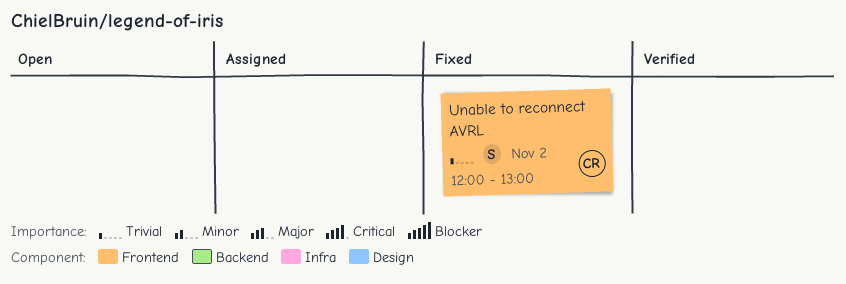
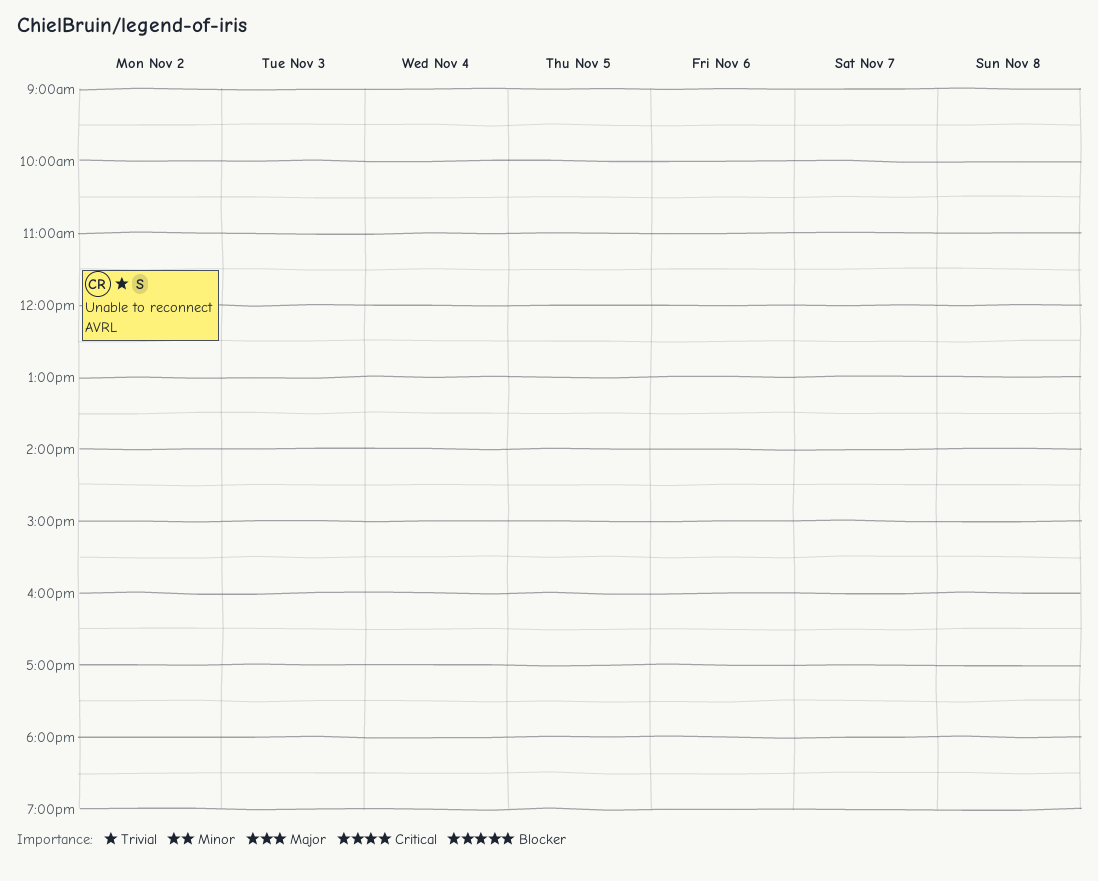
Unable to reconnect AVRL, begins: 12:00 -> 11:30
Unable to reconnect AVRL, ends: 13:00 -> 12:30

